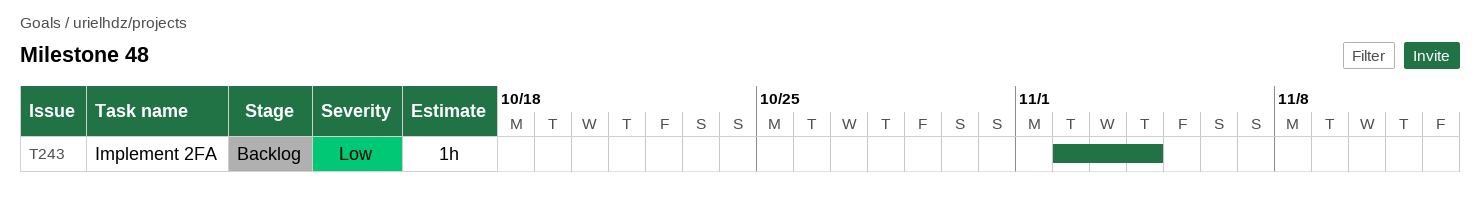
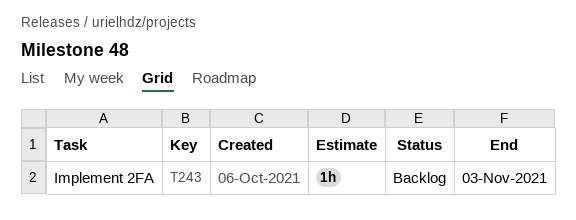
T243, due: Nov 4 -> Nov 3

